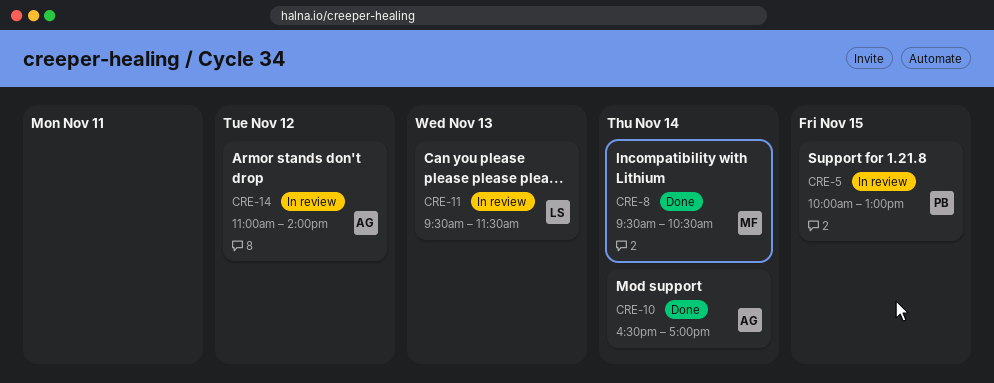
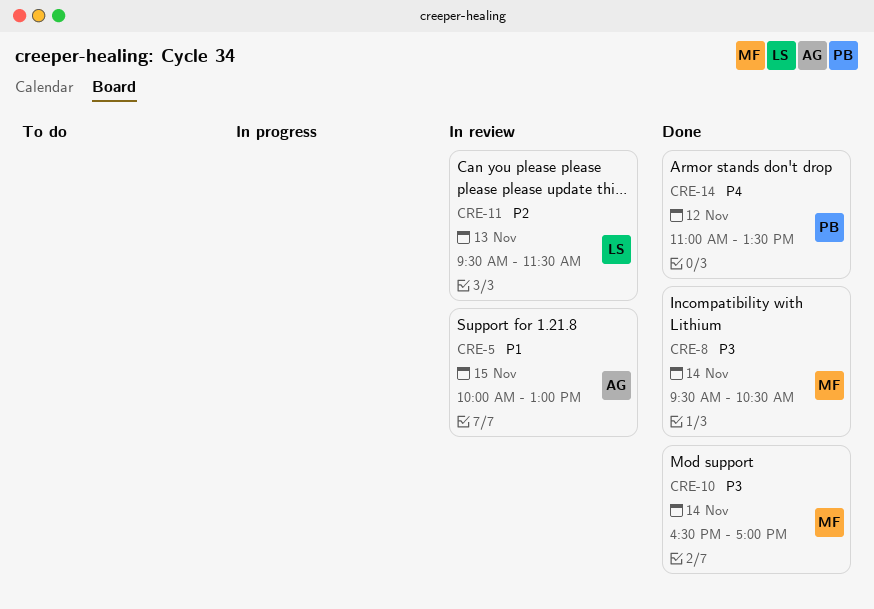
CRE-5, owner: PB -> AG
CRE-10, owner: AG -> MF
CRE-14, status: In review -> Done
CRE-14, owner: AG -> PB
CRE-14, ends: 14:00 -> 13:30

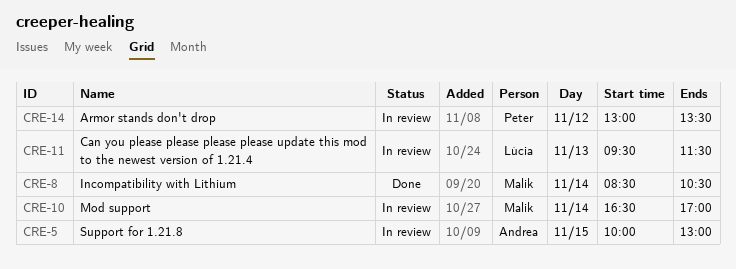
CRE-8, begins: 09:30 -> 08:30
CRE-10, status: Done -> In review
CRE-14, status: Done -> In review
CRE-14, begins: 11:00 -> 13:00

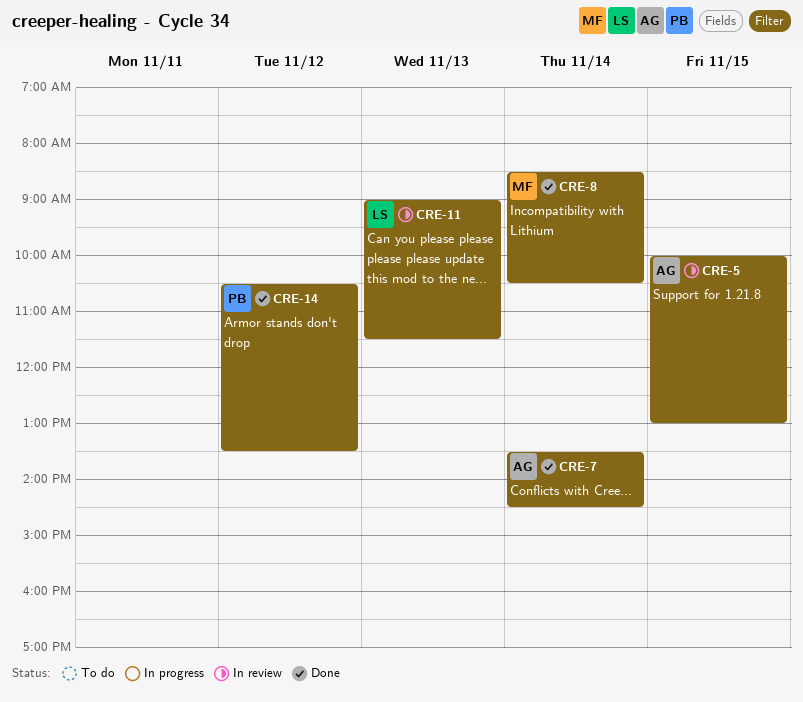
CRE-7: none -> present
CRE-10: present -> none
CRE-11, begins: 09:30 -> 09:00
CRE-14, status: In review -> Done
CRE-14, begins: 13:00 -> 10:30

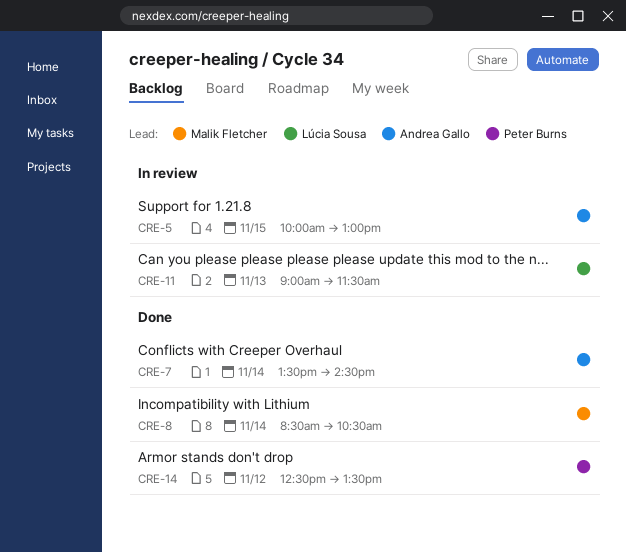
CRE-14, begins: 10:30 -> 12:30

